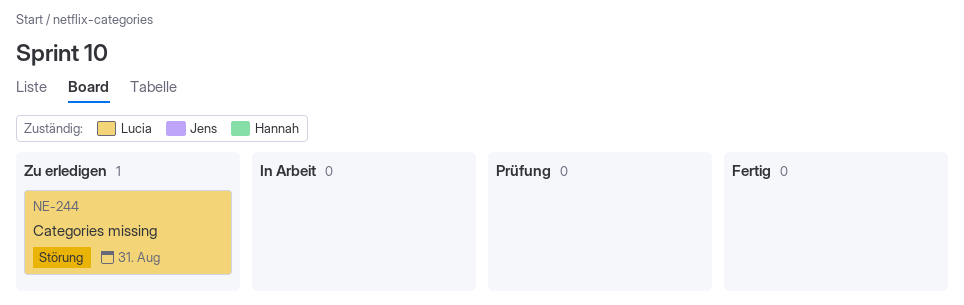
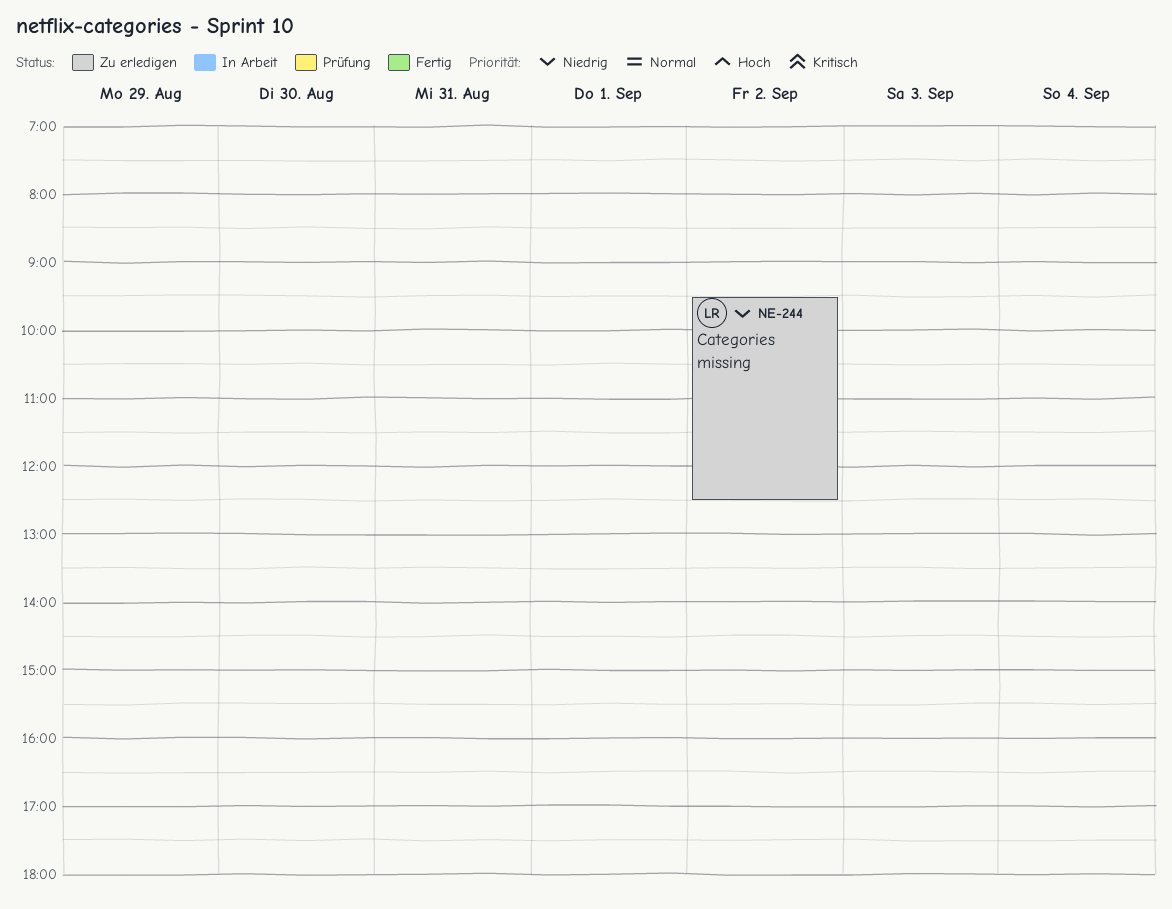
NE-244, day: Aug 31 -> Sep 2

